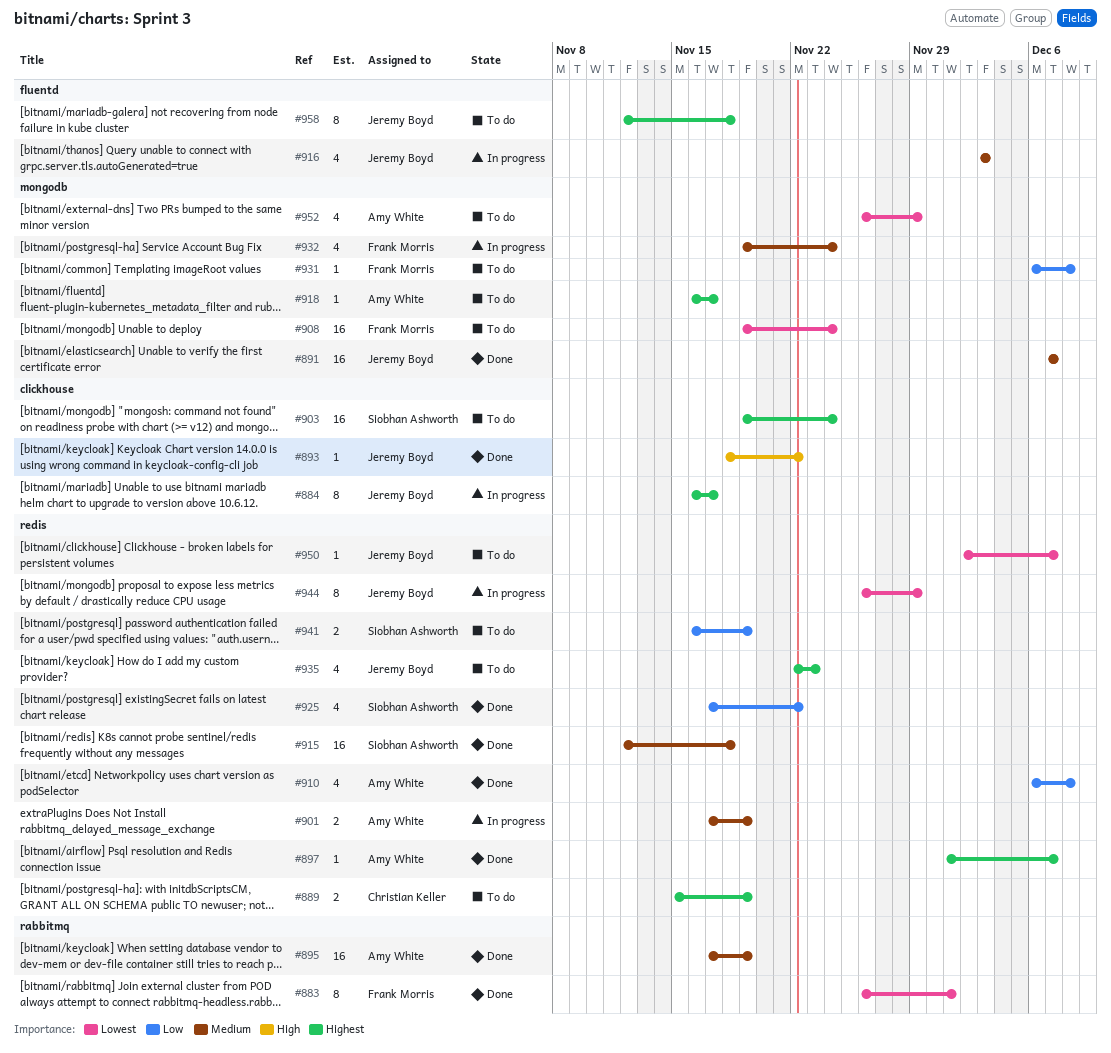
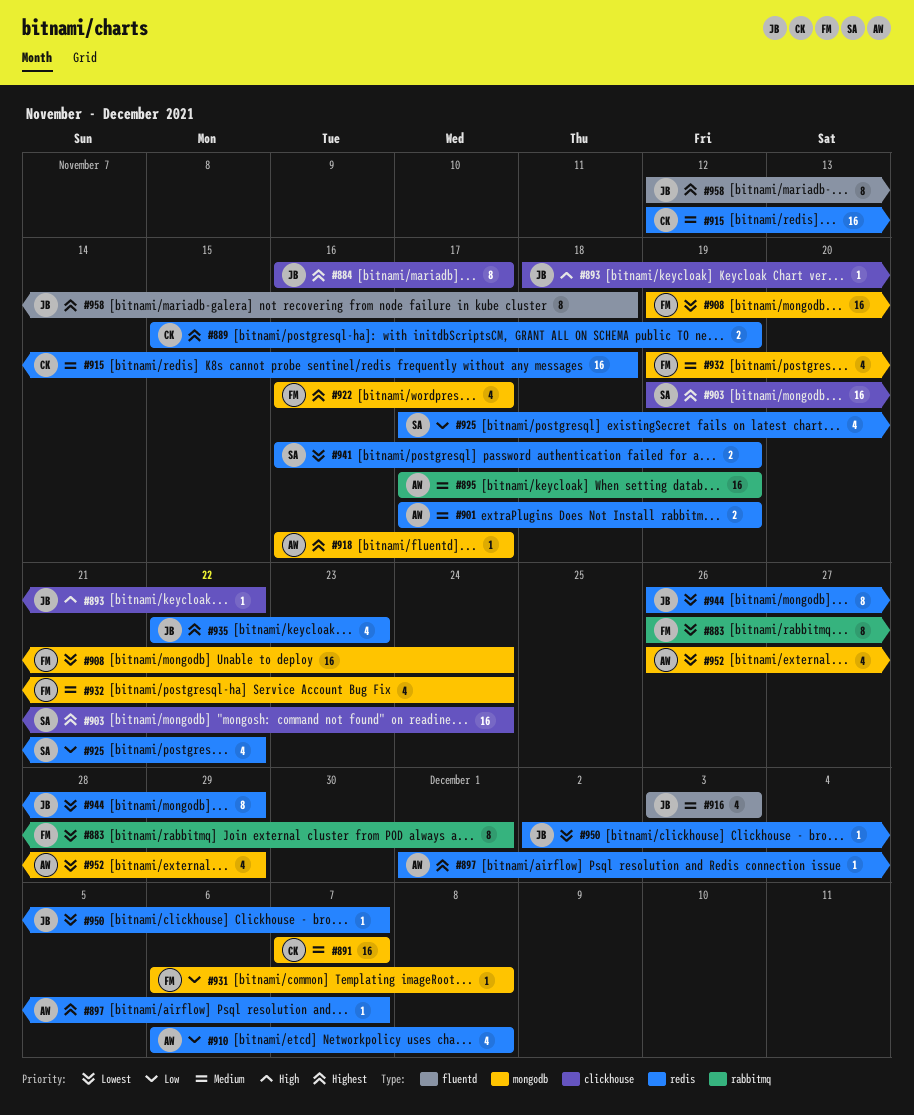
#891, owner: Jeremy Boyd -> Christian Keller
#915, owner: Siobhan Ashworth -> Christian Keller
#922: none -> present
#941, priority: Low -> Lowest

